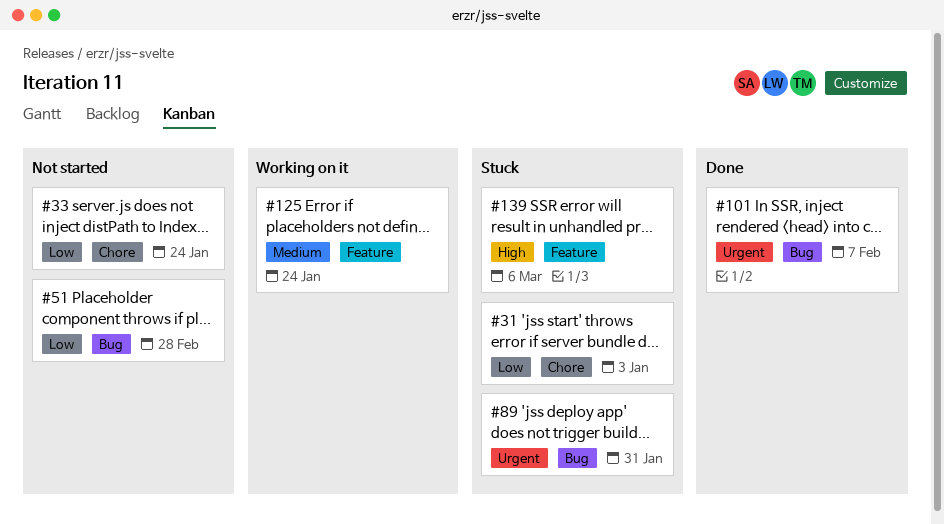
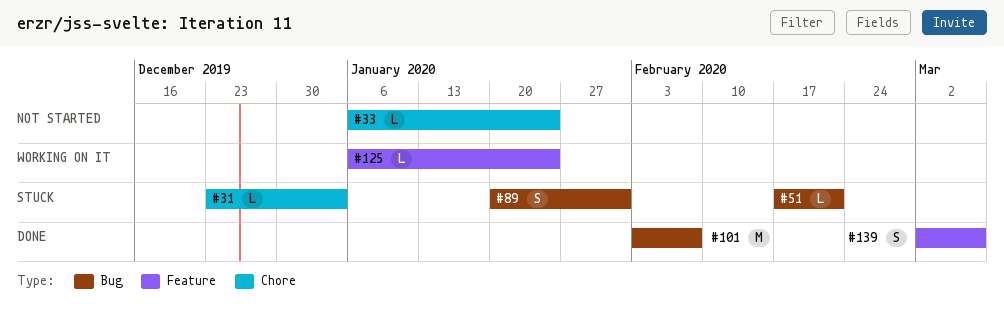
#51, status: Not started -> Stuck
#51, due: Feb 28 -> Feb 21
#139, status: Stuck -> Done

